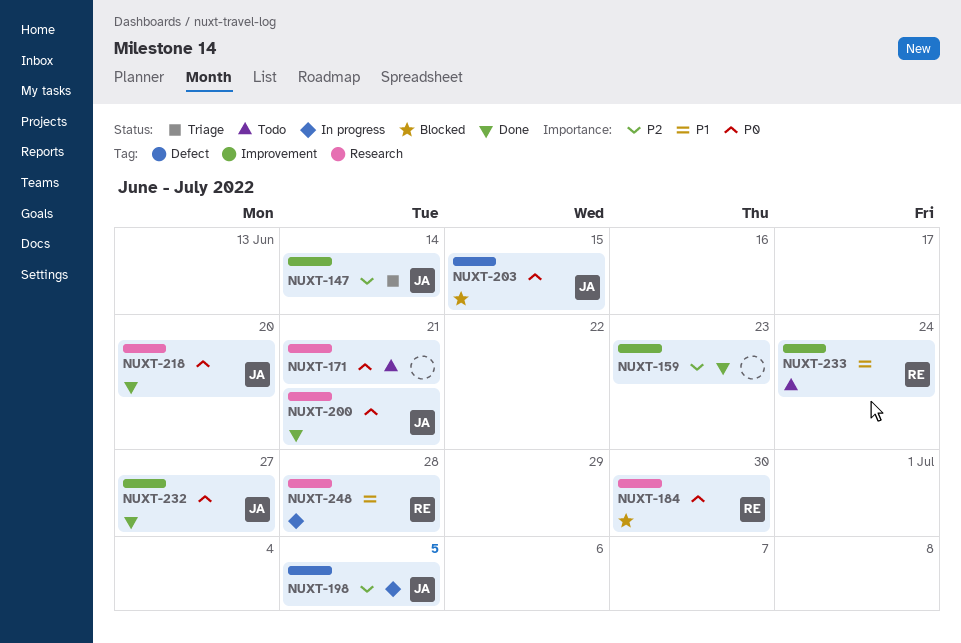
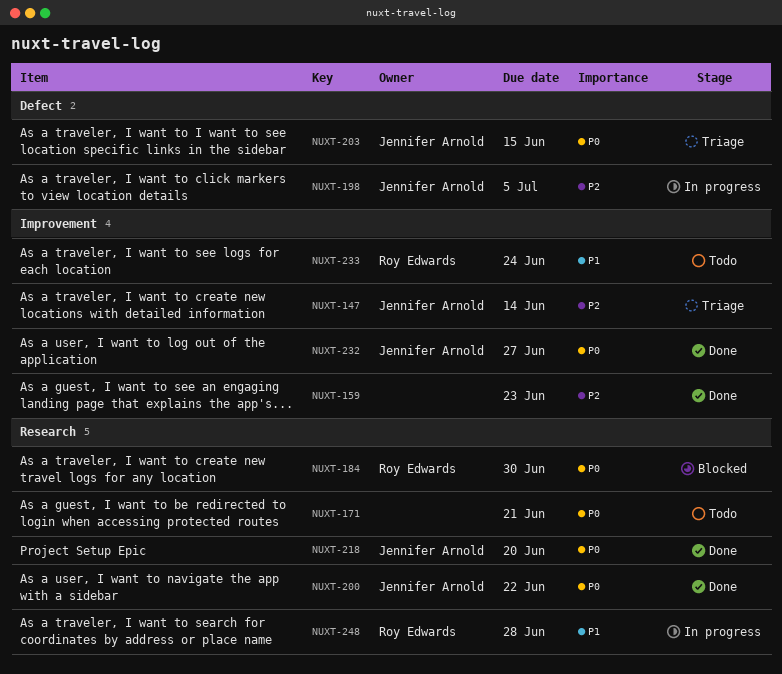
NUXT-200, due: Jun 21 -> Jun 22
NUXT-203, status: Blocked -> Triage

